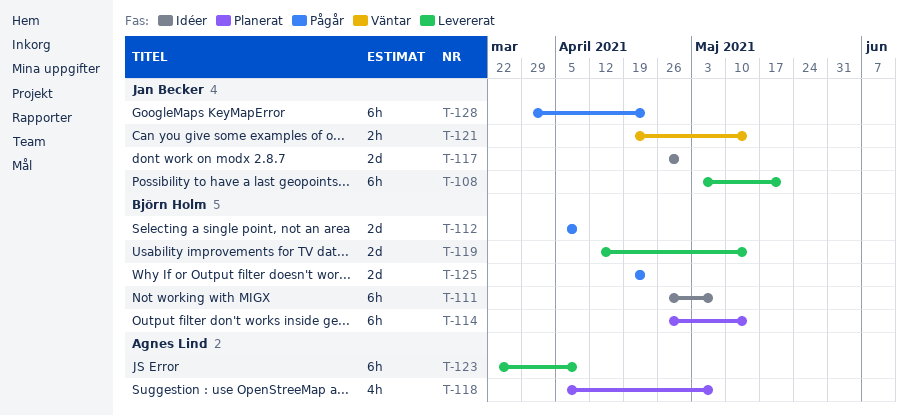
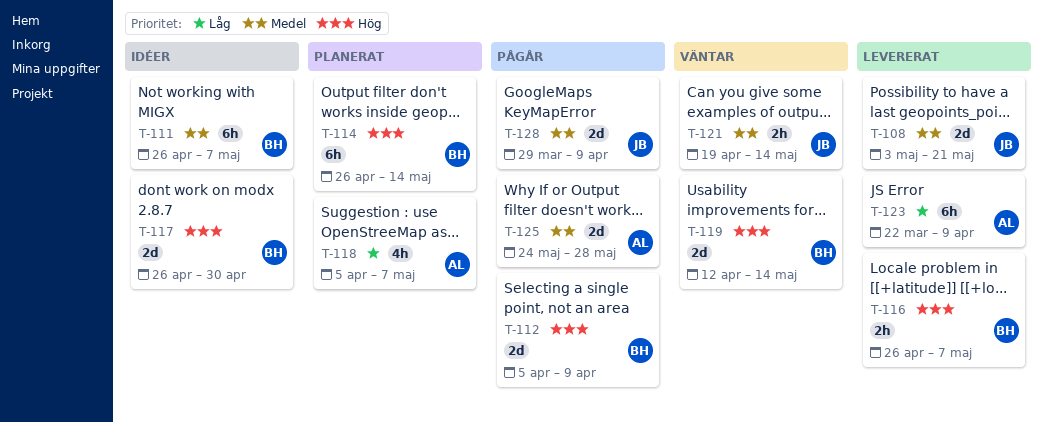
T-108, estimate: 6h -> 2d
T-116: none -> present
T-117, owner: Jan Becker -> Björn Holm
T-119, status: Levererat -> Väntar
T-125, owner: Björn Holm -> Agnes Lind
T-125, start: Apr 19 -> May 24
T-125, due: Apr 23 -> May 28
T-128, estimate: 6h -> 2d
T-128, due: Apr 23 -> Apr 9

